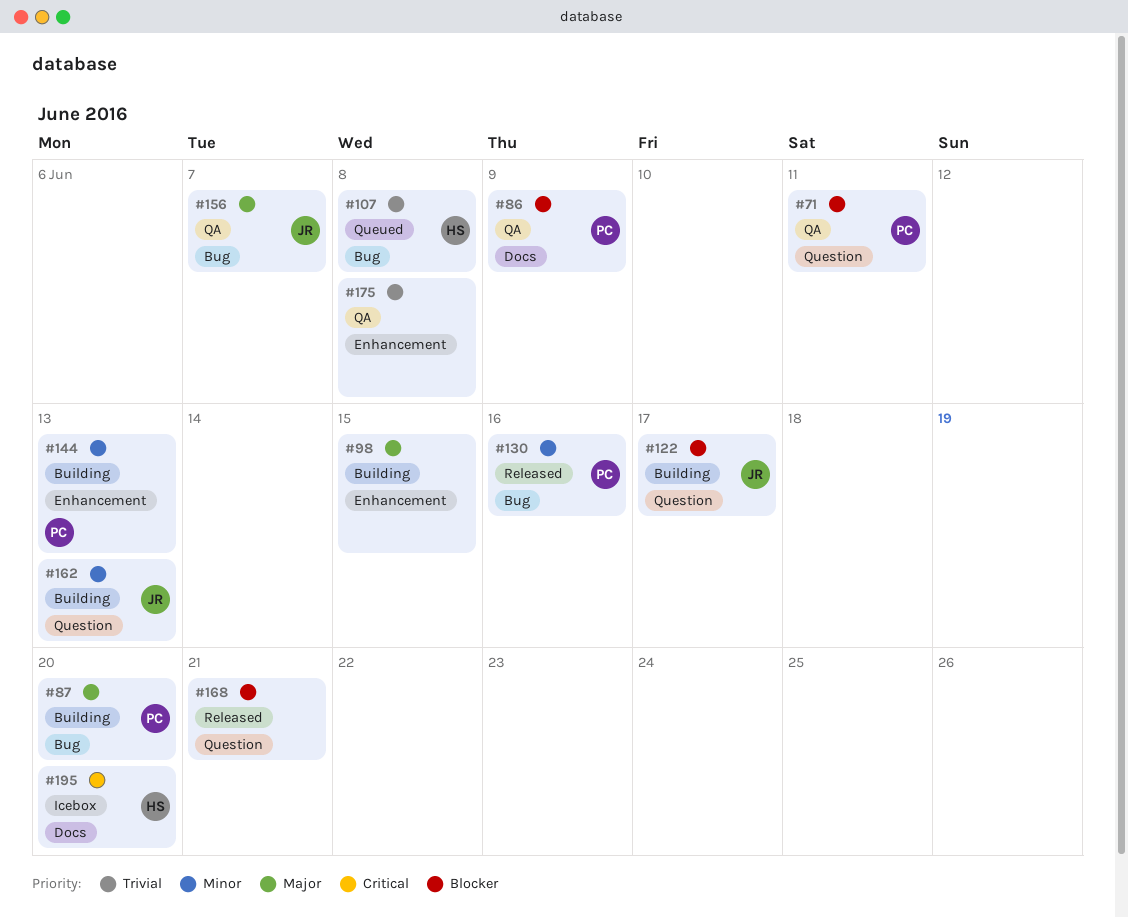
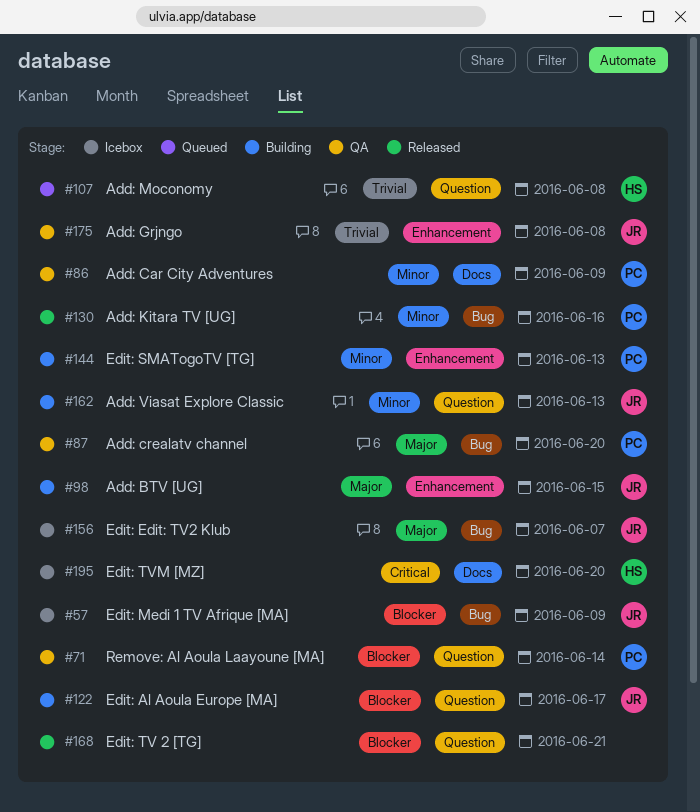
#57: none -> present
#71, due: Jun 11 -> Jun 14
#86, priority: Blocker -> Minor
#87, status: Building -> QA
#98, owner: none -> JR
#107, label: Bug -> Question
#156, status: QA -> Icebox
#175, owner: none -> JR

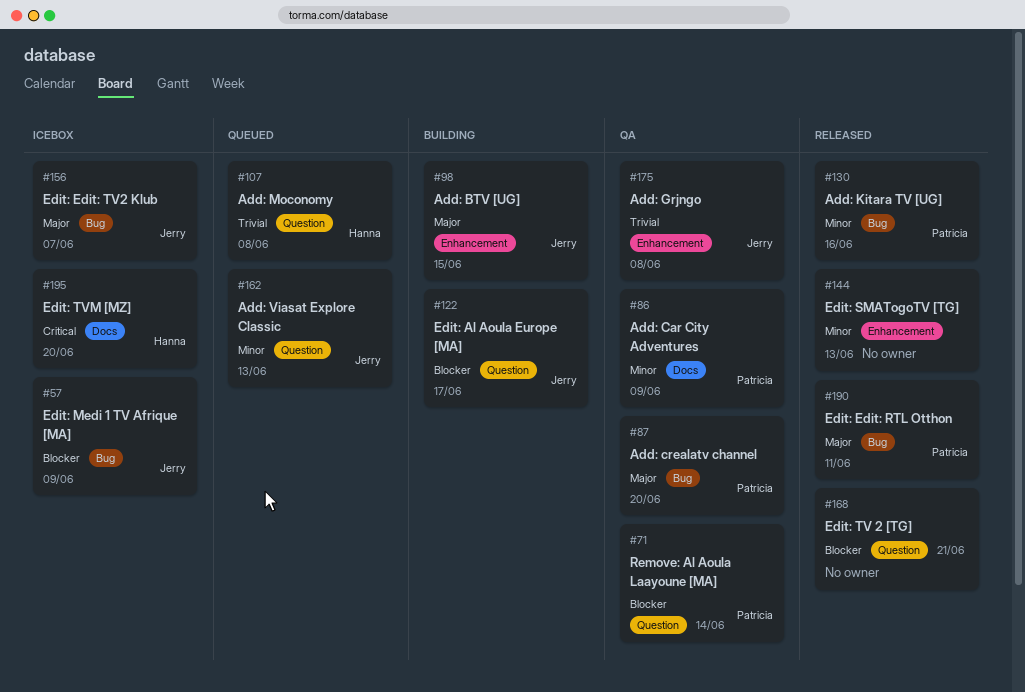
#144, status: Building -> Released
#144, owner: Patricia -> none
#162, status: Building -> Queued
#190: none -> present

